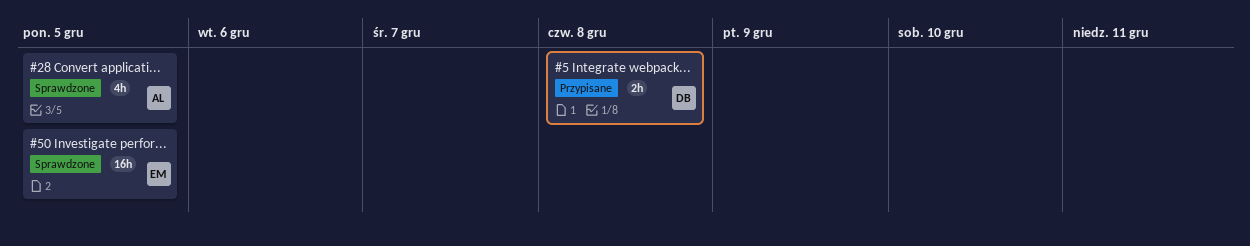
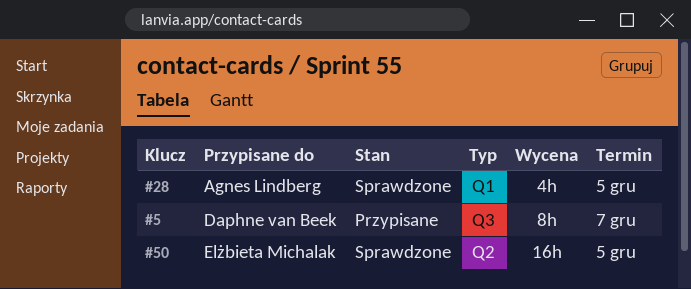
#5, estimate: 2h -> 8h
#5, due: Dec 8 -> Dec 7

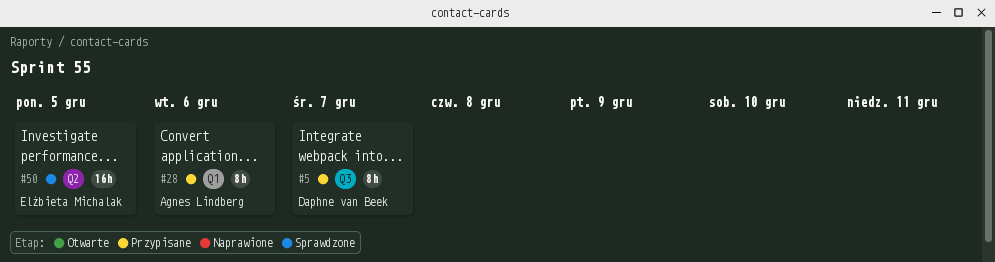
#28, status: Sprawdzone -> Przypisane
#28, estimate: 4h -> 8h
#28, due: Dec 5 -> Dec 6

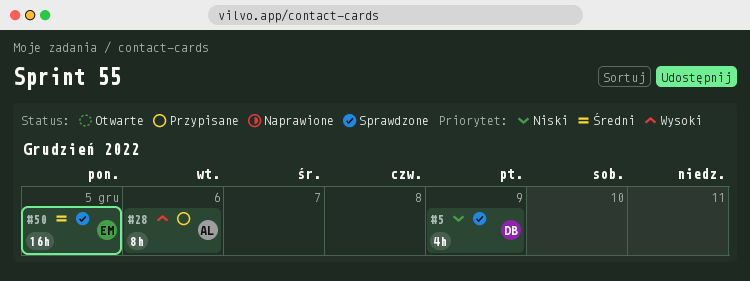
#5, status: Przypisane -> Sprawdzone
#5, estimate: 8h -> 4h
#5, due: Dec 7 -> Dec 9

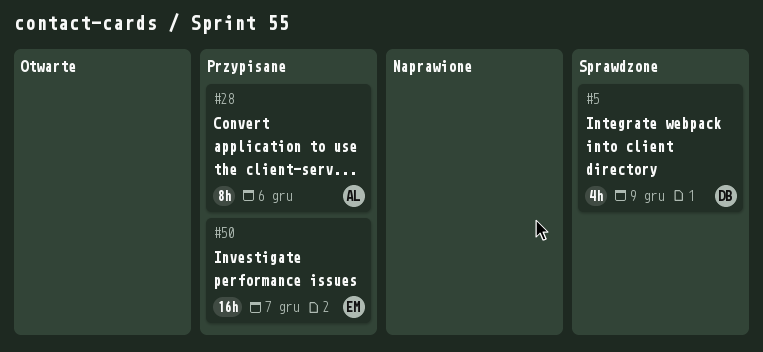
#50, status: Sprawdzone -> Przypisane
#50, due: Dec 5 -> Dec 7

